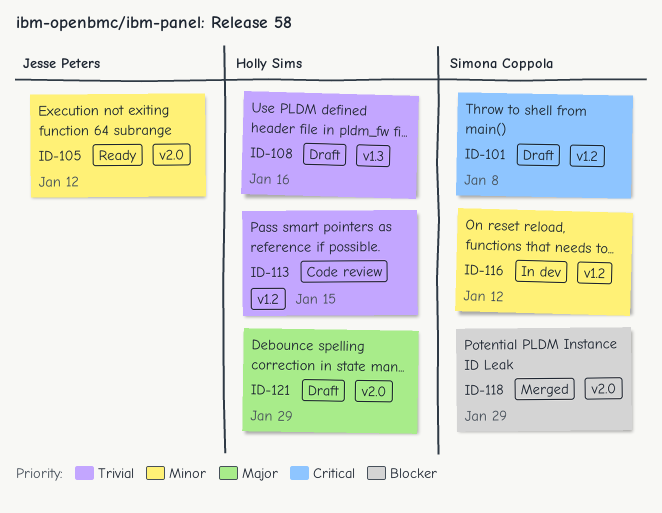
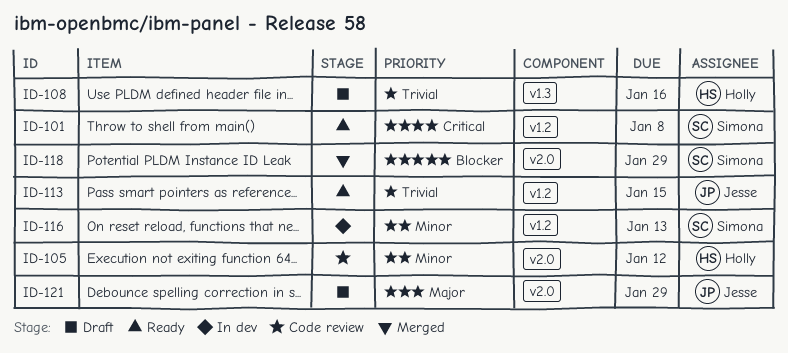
ID-101, status: Draft -> Ready
ID-105, status: Ready -> Code review
ID-105, owner: Jesse Peters -> Holly Sims
ID-113, status: Code review -> Ready
ID-113, owner: Holly Sims -> Jesse Peters
ID-116, due: Jan 12 -> Jan 13
ID-121, owner: Holly Sims -> Jesse Peters

